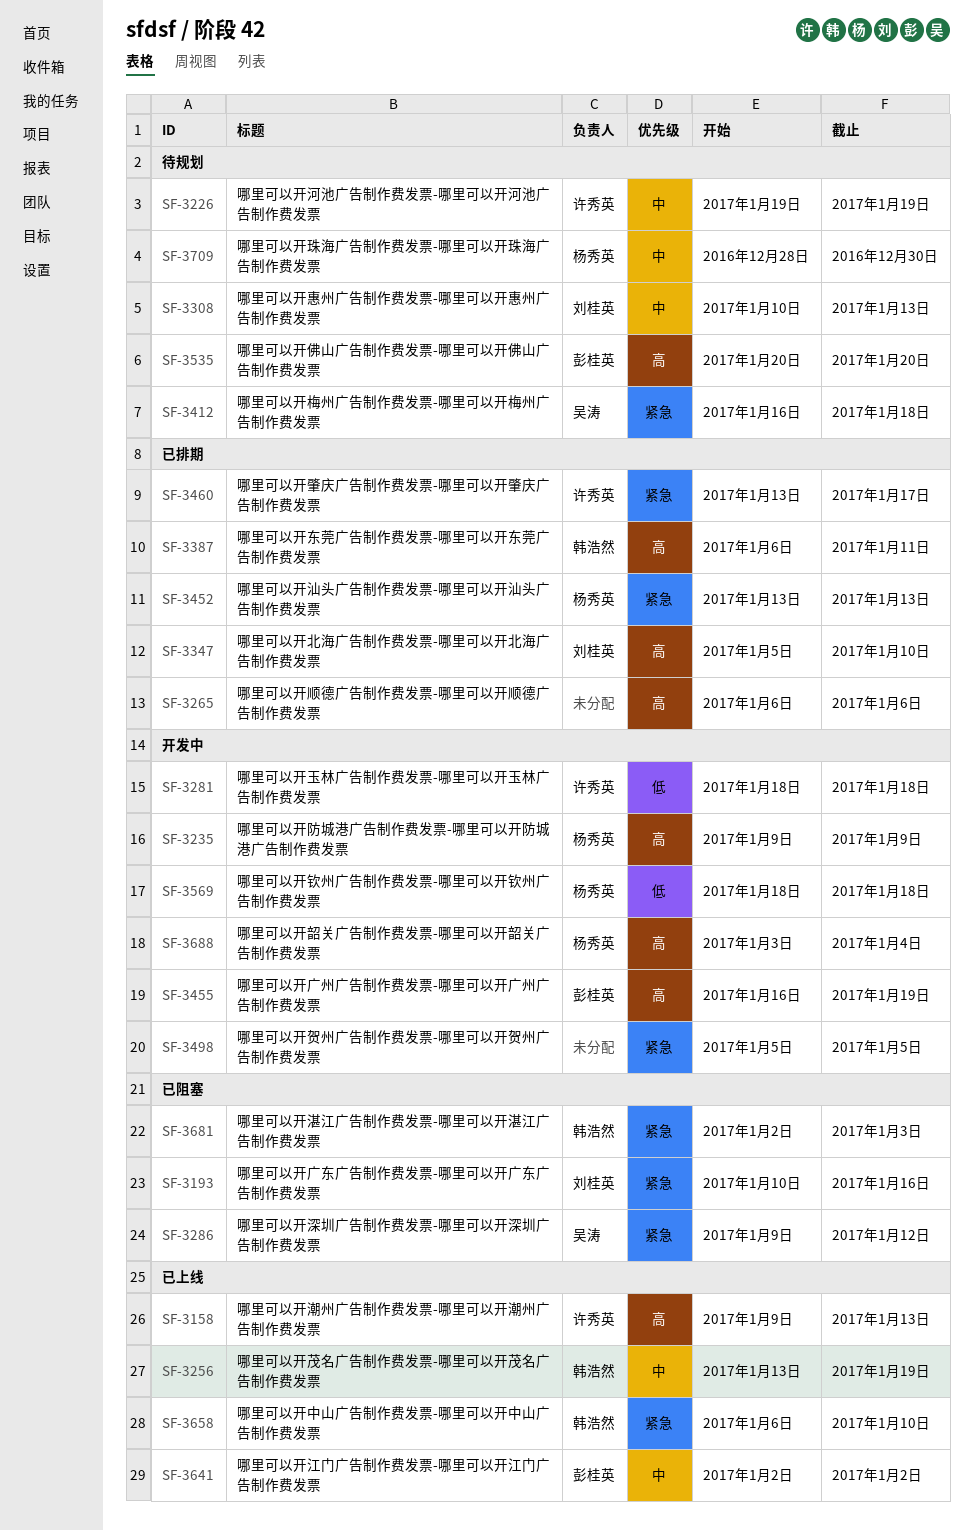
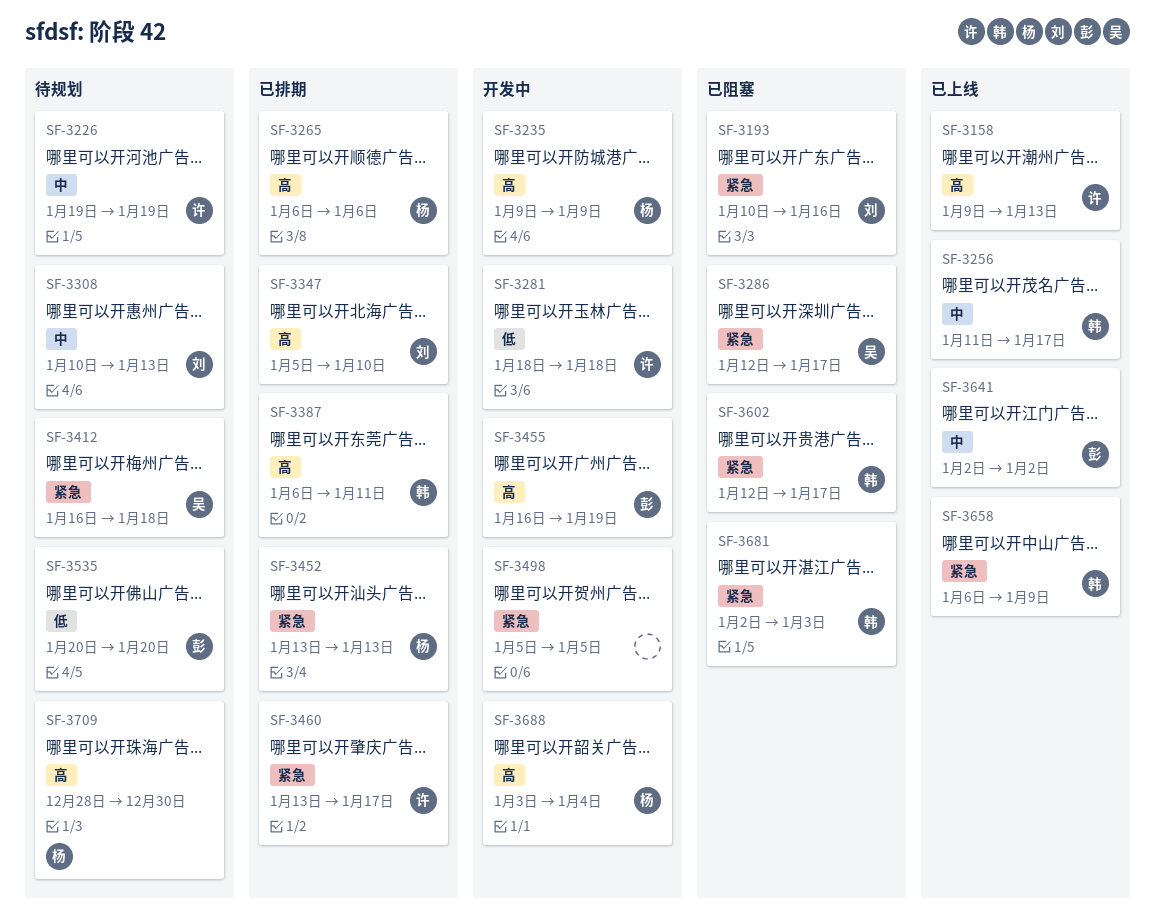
SF-3256, start: Jan 13 -> Jan 11
SF-3256, due: Jan 19 -> Jan 17
SF-3265, owner: none -> 杨秀英
SF-3286, start: Jan 9 -> Jan 12
SF-3286, due: Jan 12 -> Jan 17
SF-3535, priority: 高 -> 低
SF-3569: present -> none
SF-3602: none -> present
SF-3658, due: Jan 10 -> Jan 9
SF-3709, priority: 中 -> 高

